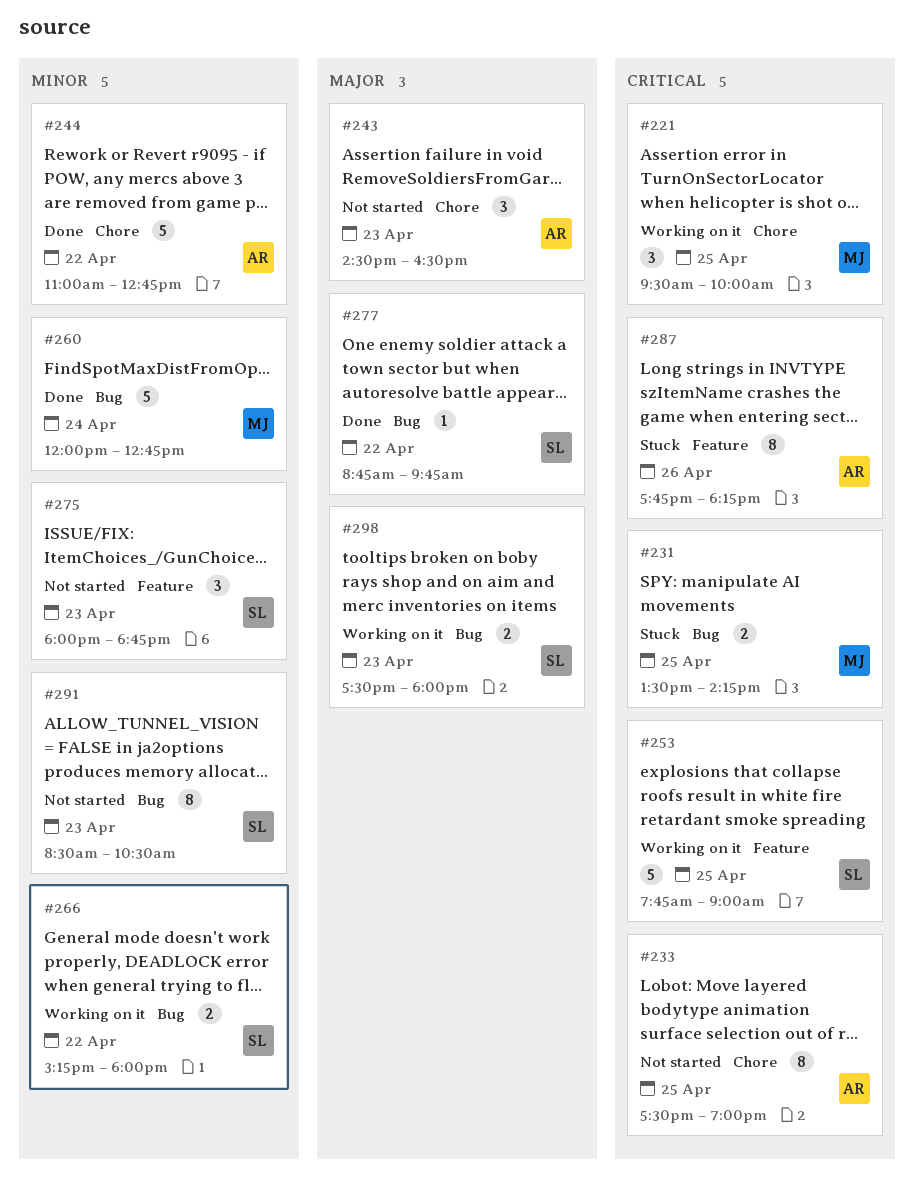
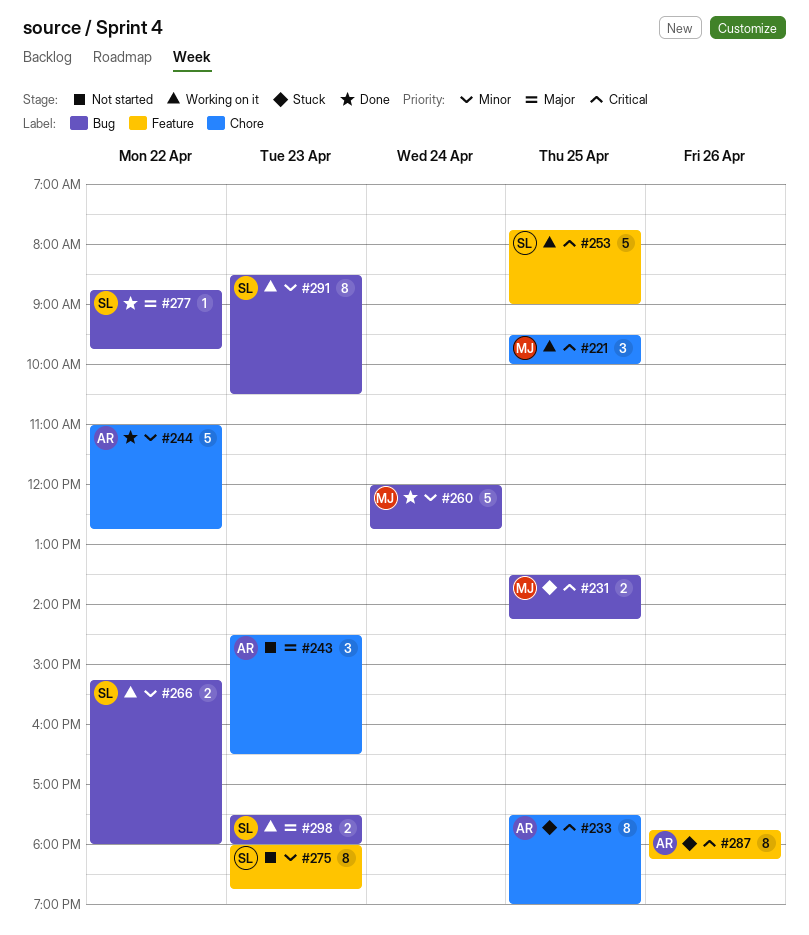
#233, status: Not started -> Stuck
#275, estimate: 3 -> 8
#291, status: Not started -> Working on it

